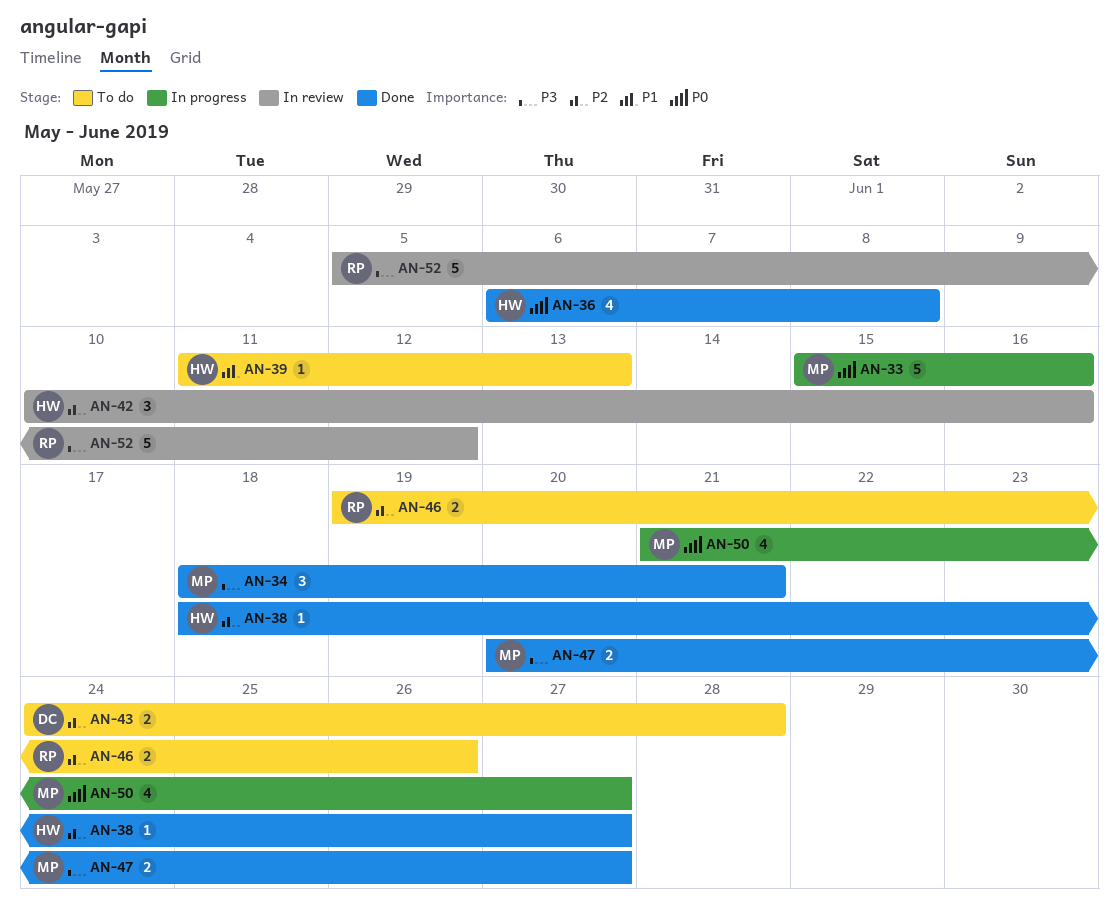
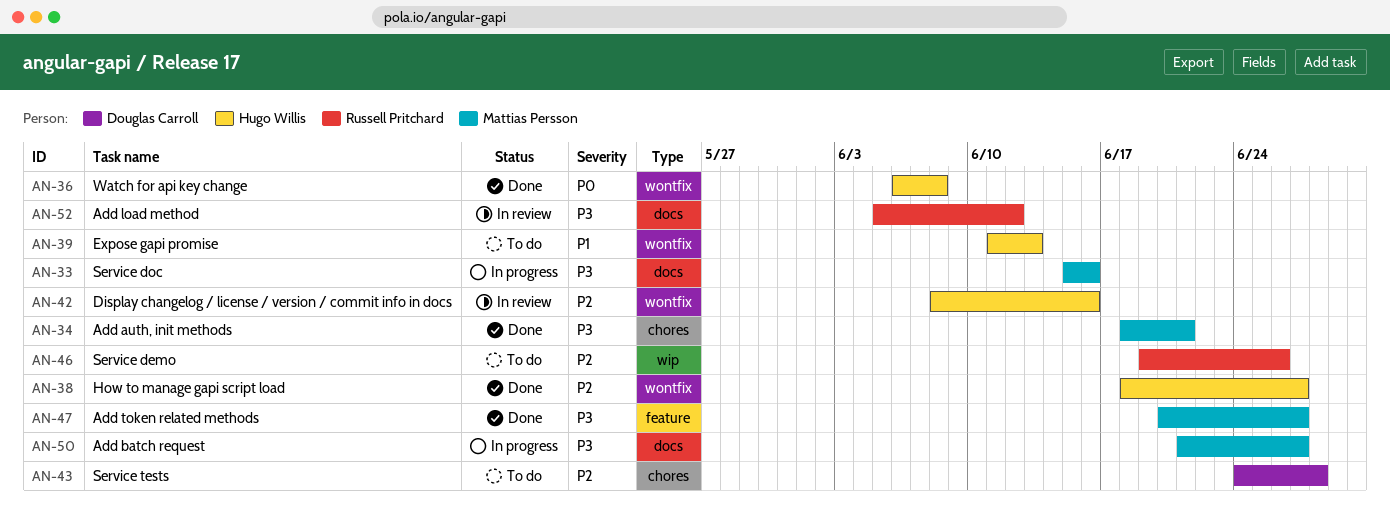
AN-33, priority: P0 -> P3
AN-42, start: Jun 10 -> Jun 8
AN-50, priority: P0 -> P3

